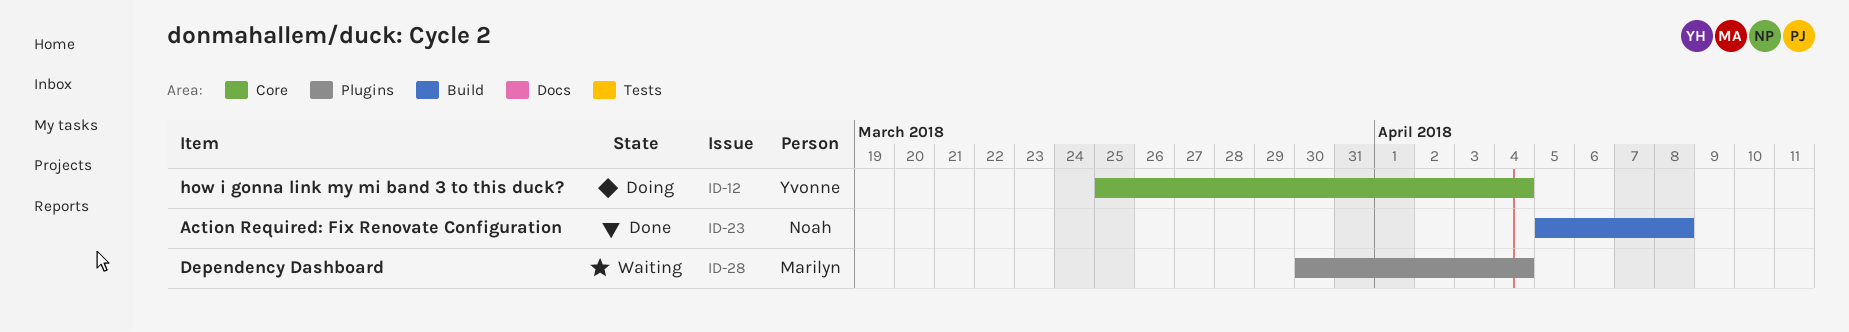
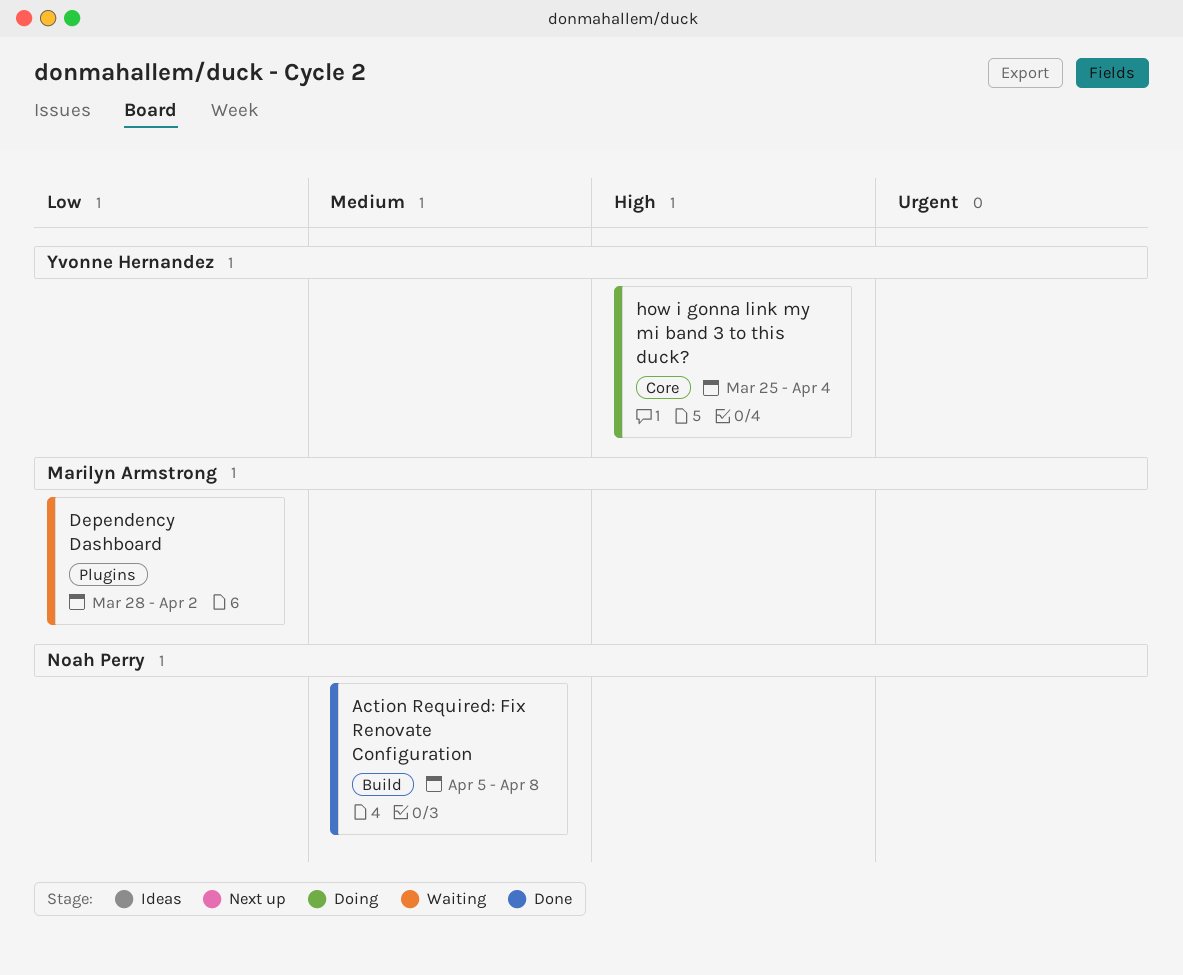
Dependency Dashboard, start: Mar 30 -> Mar 28
Dependency Dashboard, due: Apr 4 -> Apr 2

